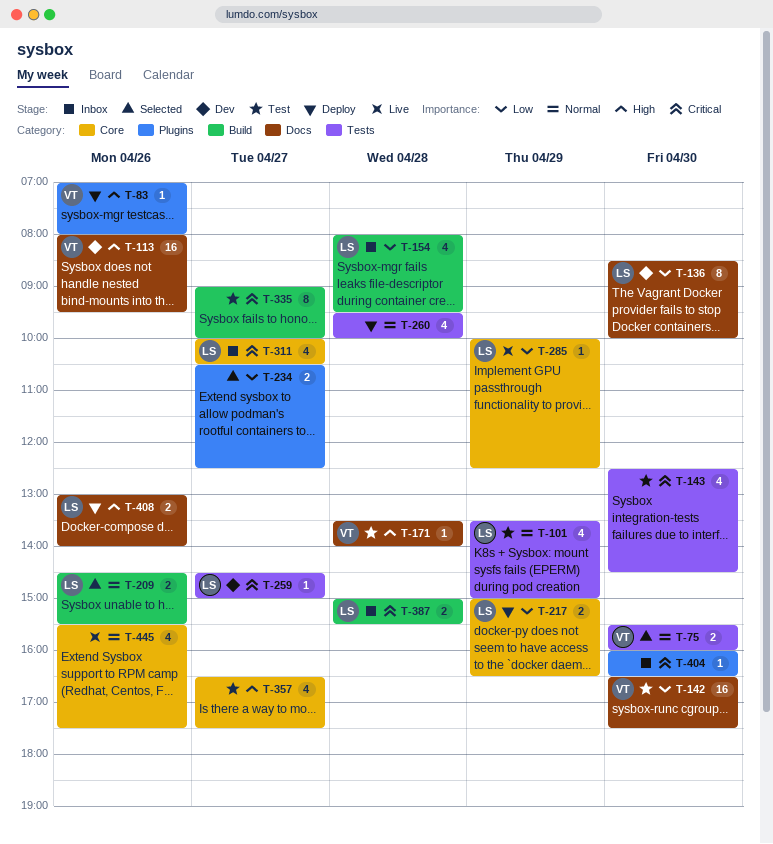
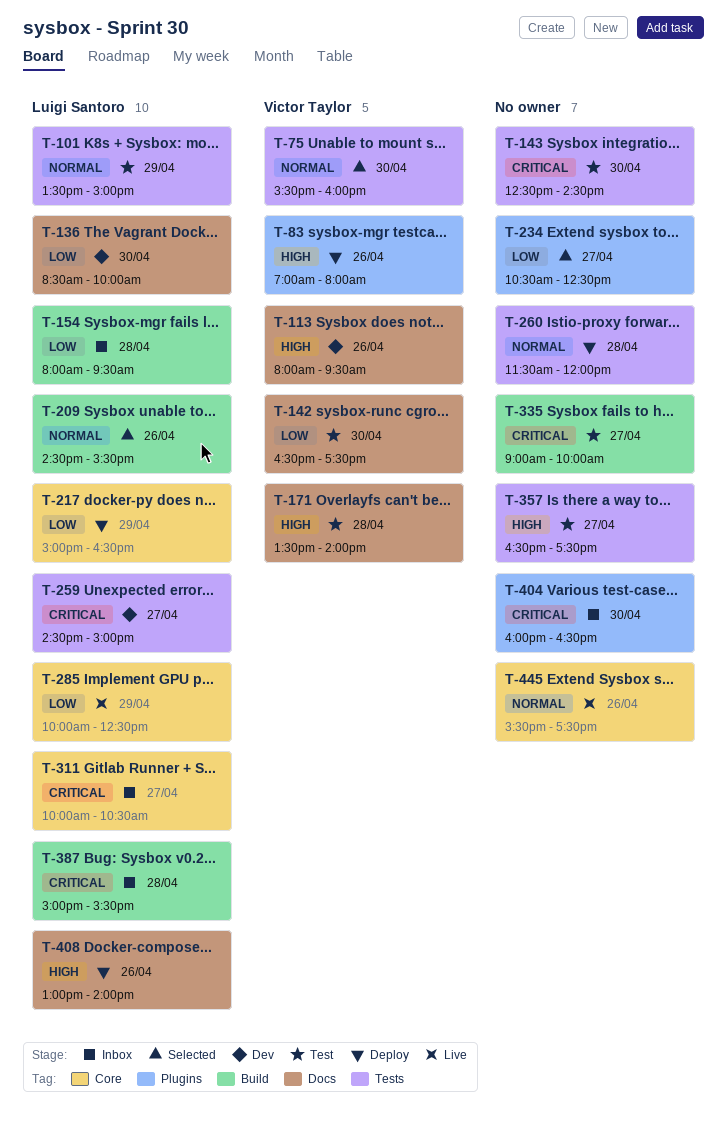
T-260, begins: 09:30 -> 11:30
T-260, ends: 10:00 -> 12:00
T-357, label: Core -> Tests

